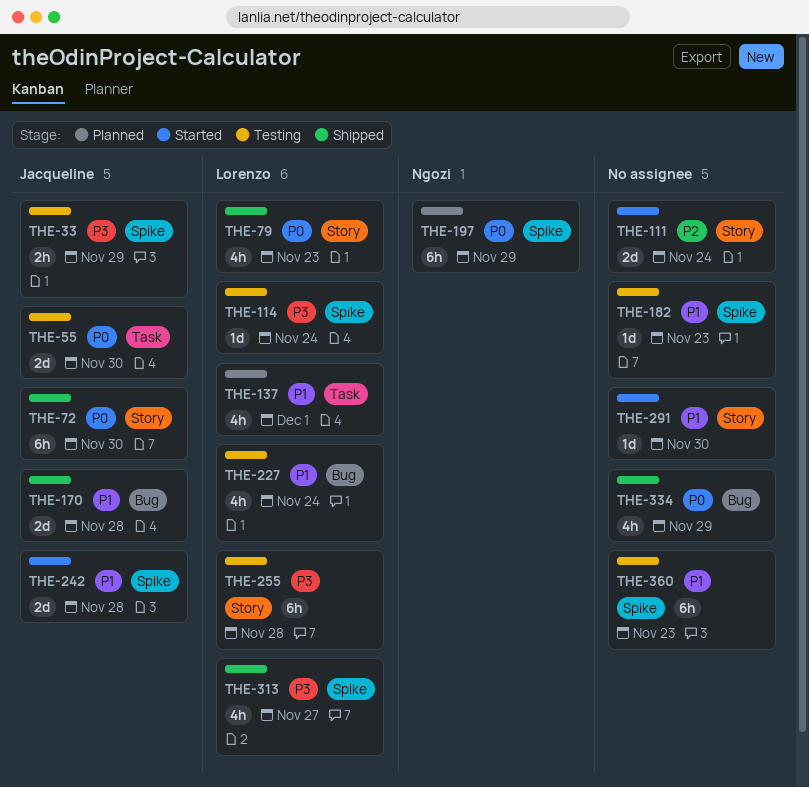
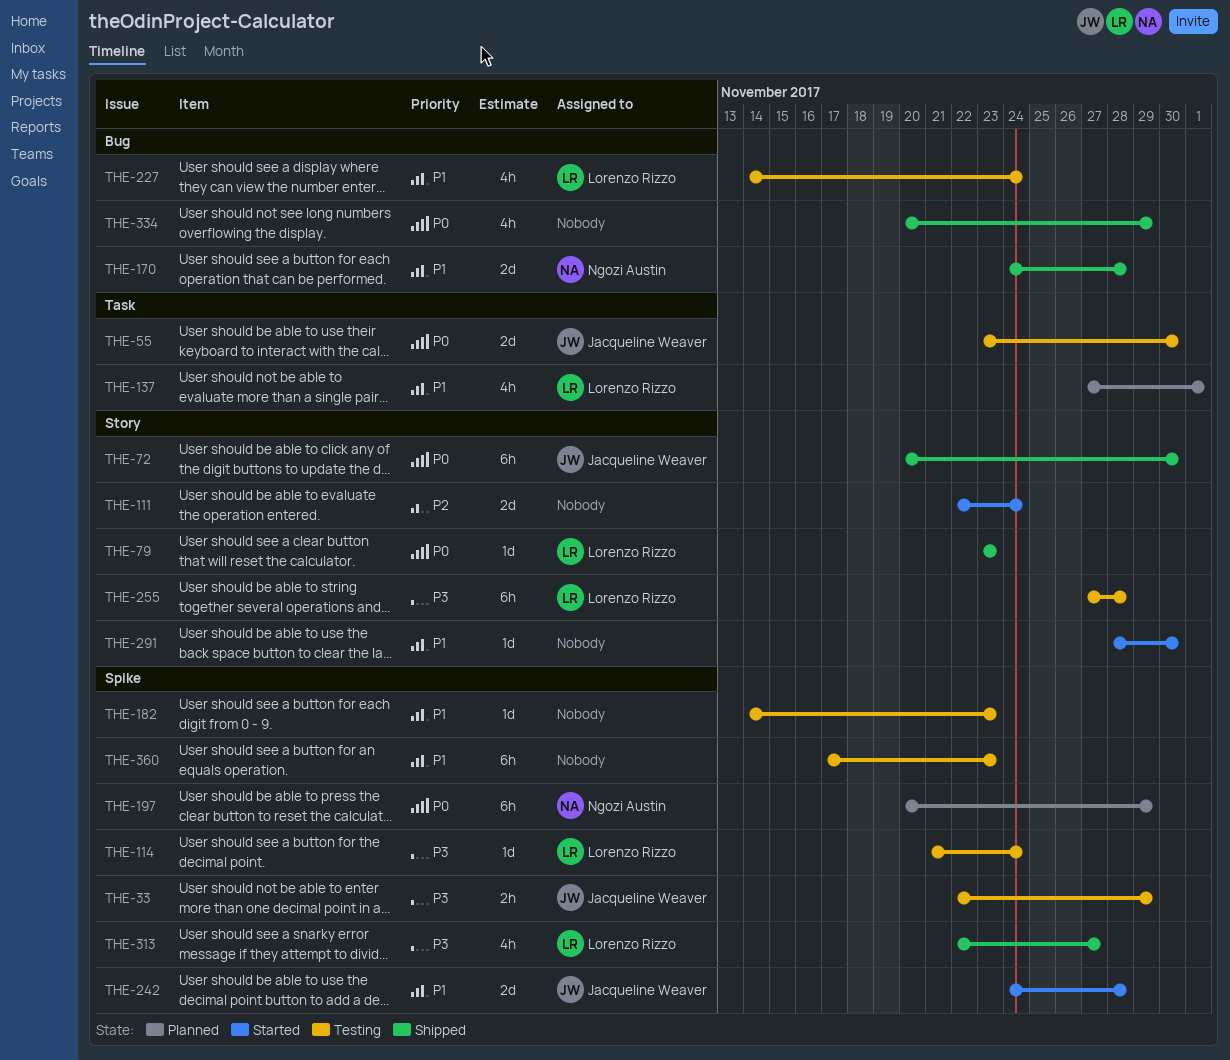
THE-79, estimate: 4h -> 1d
THE-170, owner: Jacqueline Weaver -> Ngozi Austin

